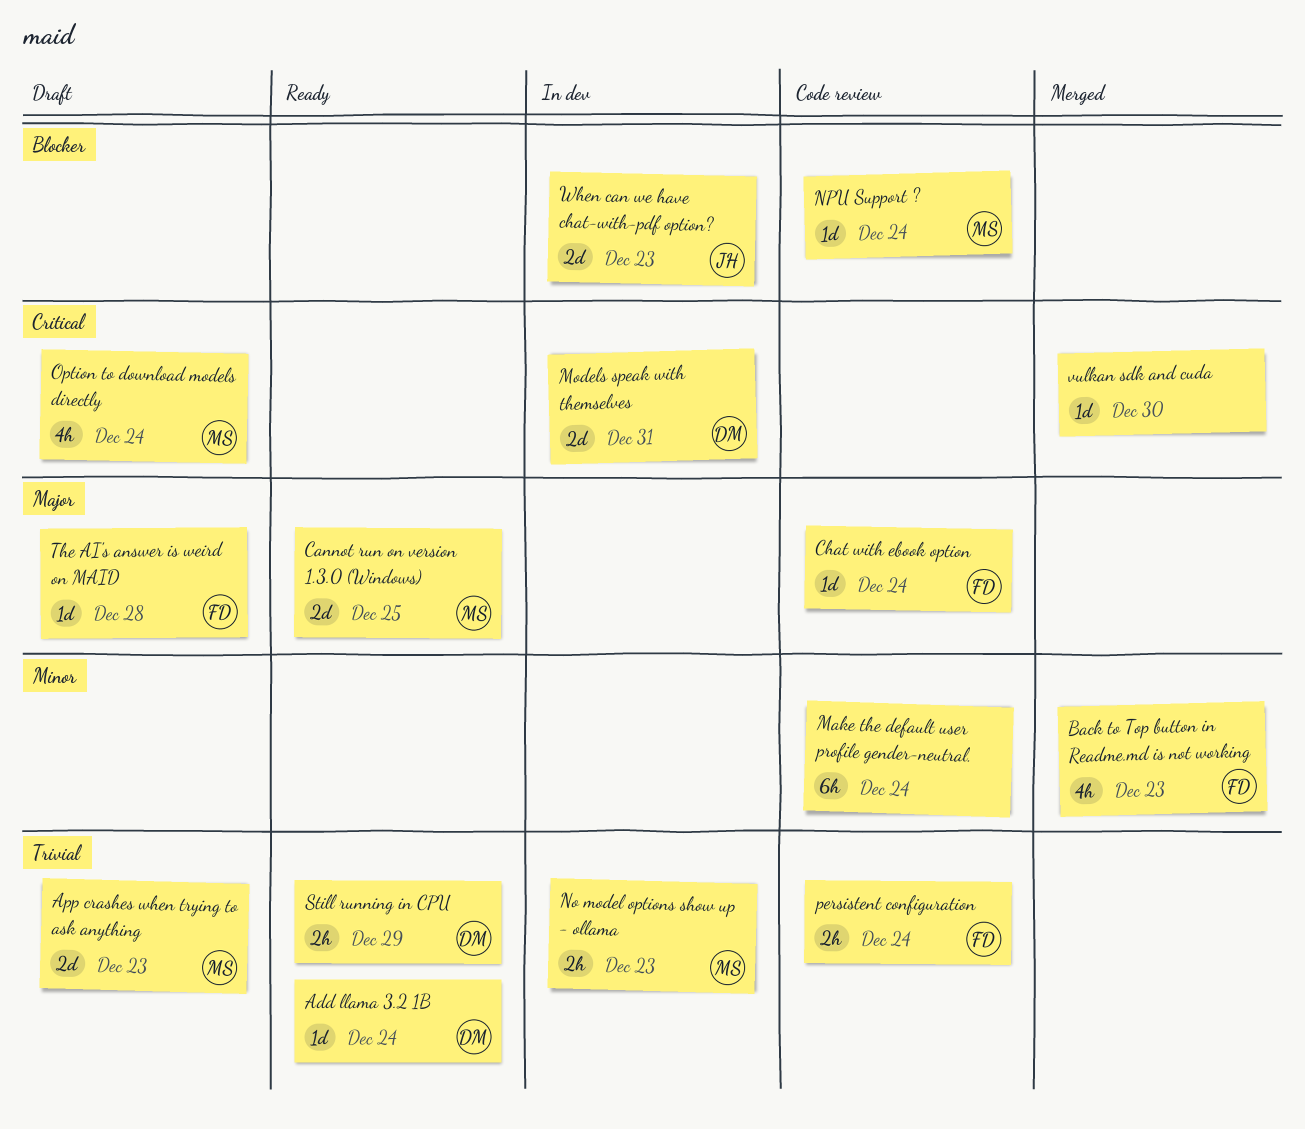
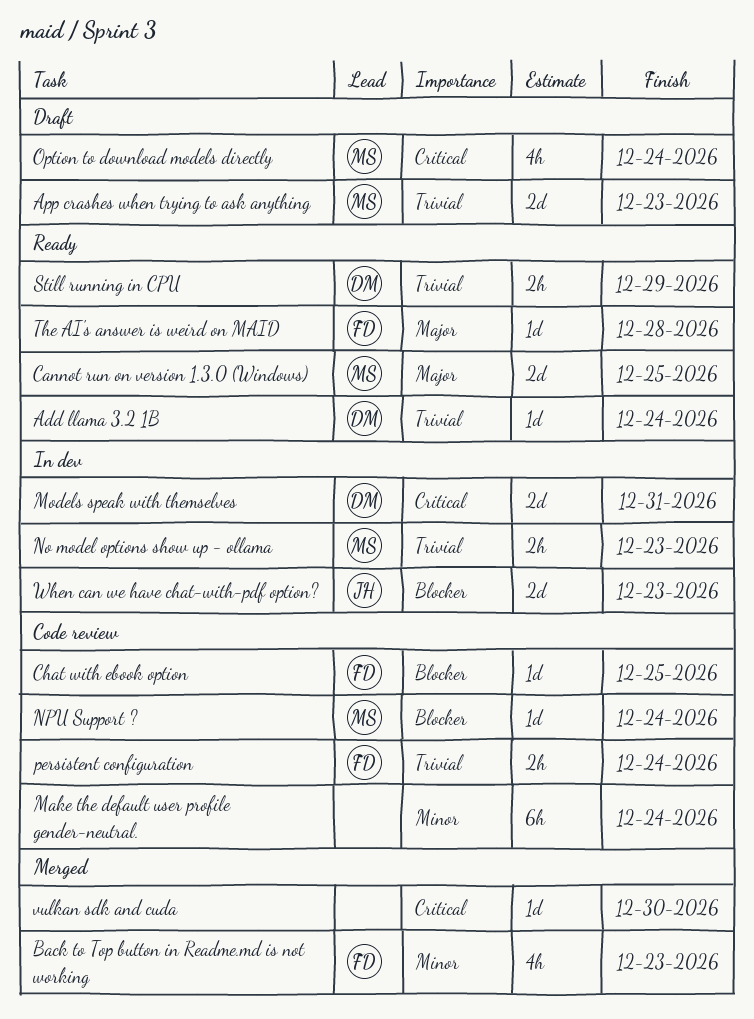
Chat with ebook option, priority: Major -> Blocker
Chat with ebook option, due: Dec 24 -> Dec 25
The AI's answer is weird on MAID, status: Draft -> Ready

